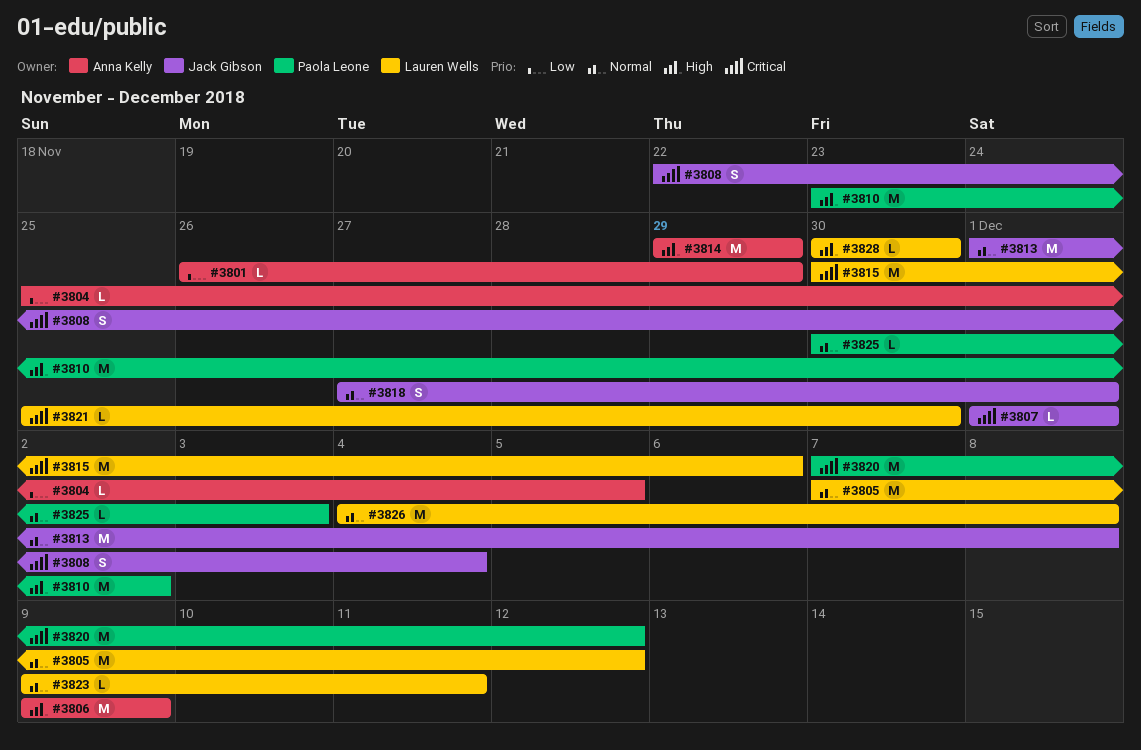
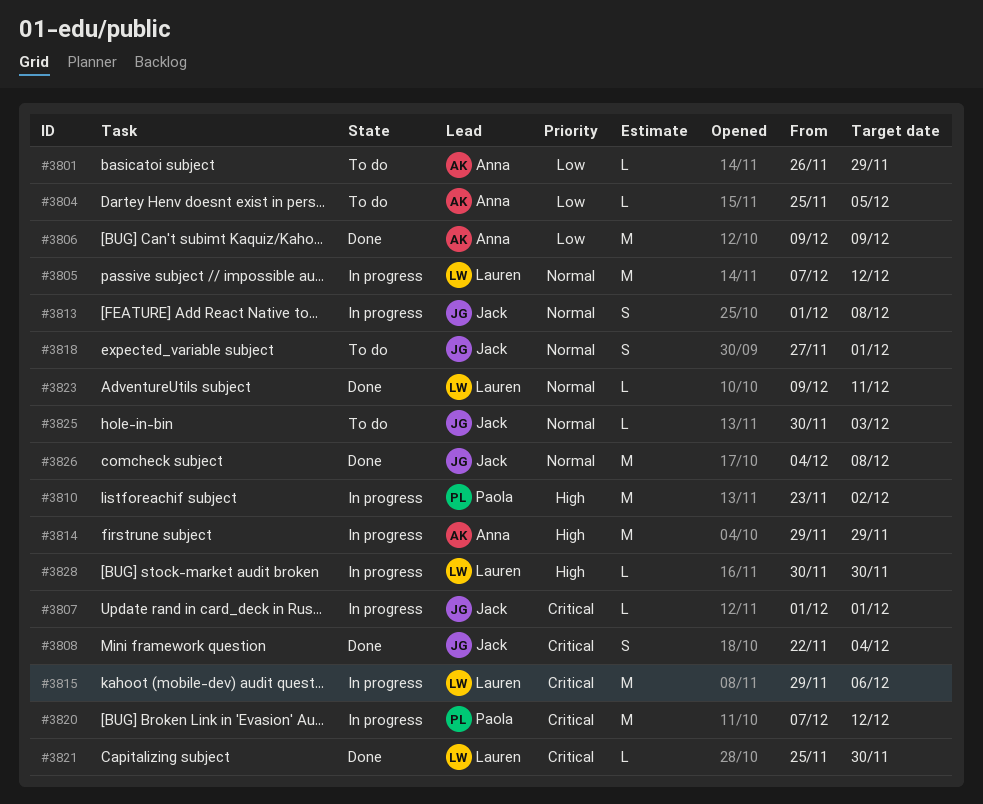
#3806, priority: High -> Low
#3813, estimate: M -> S
#3815, start: Nov 30 -> Nov 29
#3825, owner: Paola Leone -> Jack Gibson
#3826, owner: Lauren Wells -> Jack Gibson

